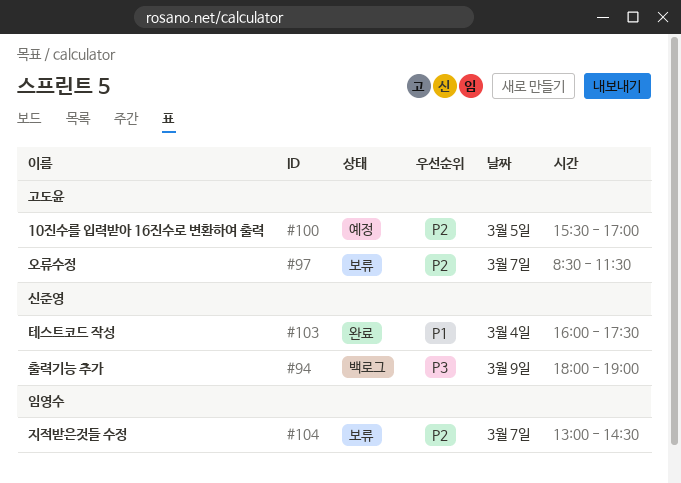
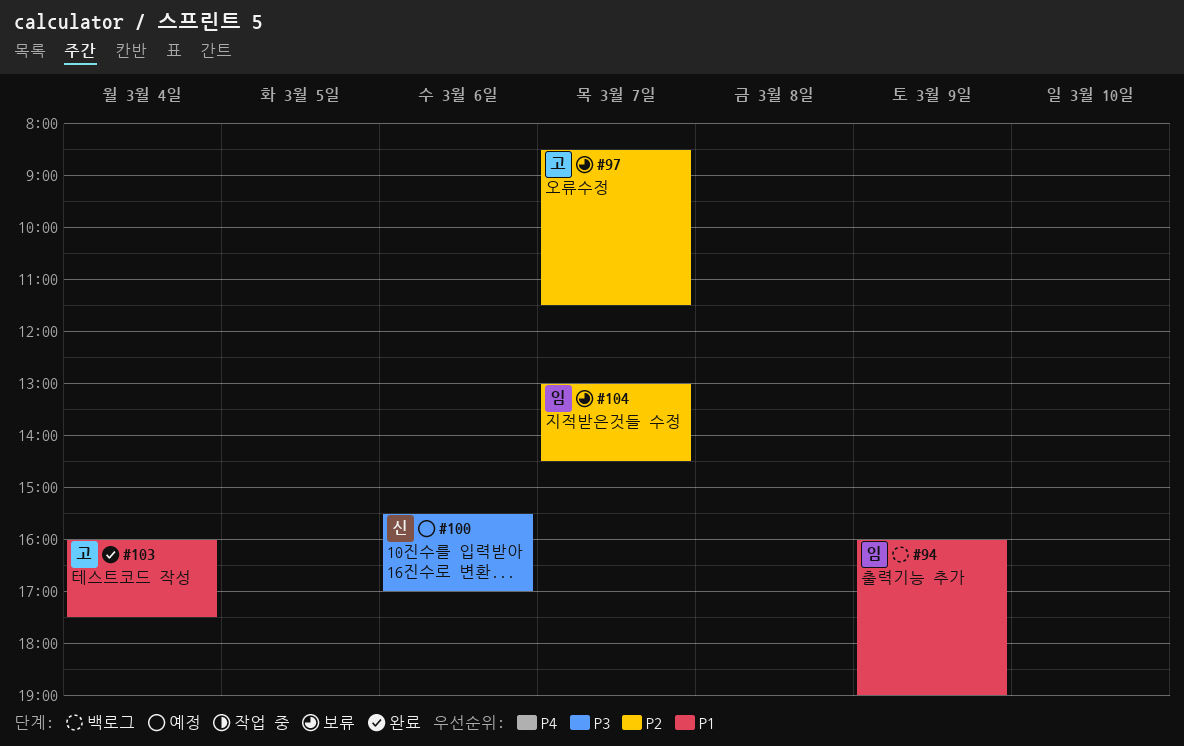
#94, owner: 신준영 -> 임영수
#94, priority: P3 -> P1
#94, begins: 18:00 -> 16:00
#100, owner: 고도윤 -> 신준영
#100, priority: P2 -> P3
#100, day: Mar 5 -> Mar 6
#103, owner: 신준영 -> 고도윤

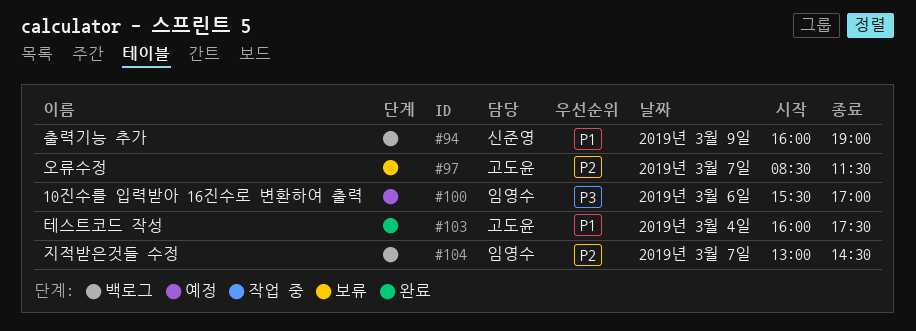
#94, owner: 임영수 -> 신준영
#100, owner: 신준영 -> 임영수
#104, status: 보류 -> 백로그

